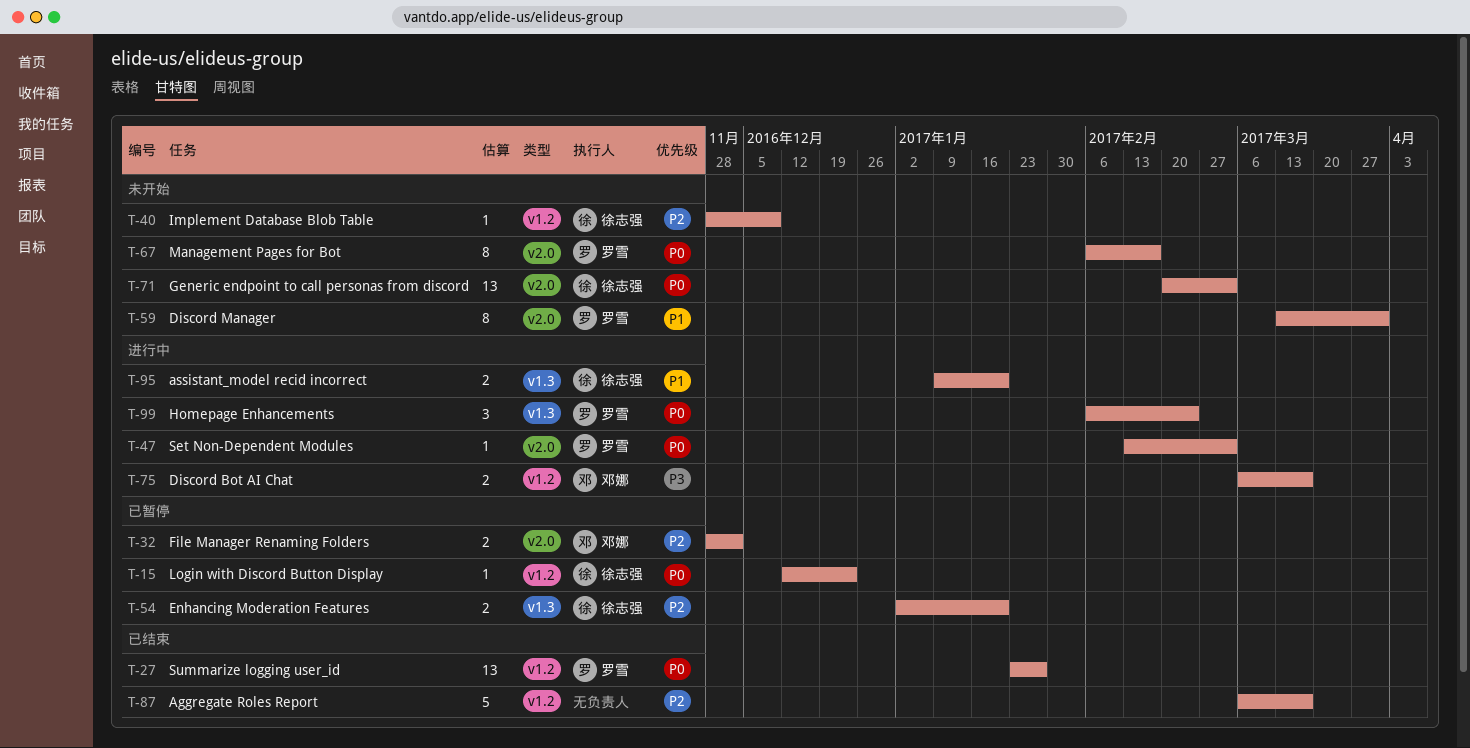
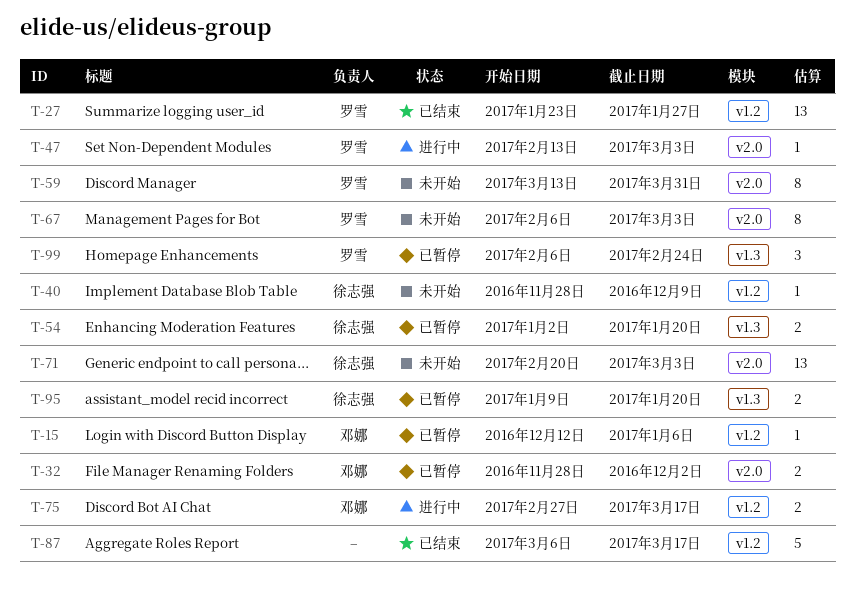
T-15, owner: 徐志强 -> 邓娜
T-15, due: Dec 23 -> Jan 6
T-67, due: Feb 17 -> Mar 3
T-75, start: Mar 6 -> Feb 27
T-95, status: 进行中 -> 已暂停
T-99, status: 进行中 -> 已暂停

